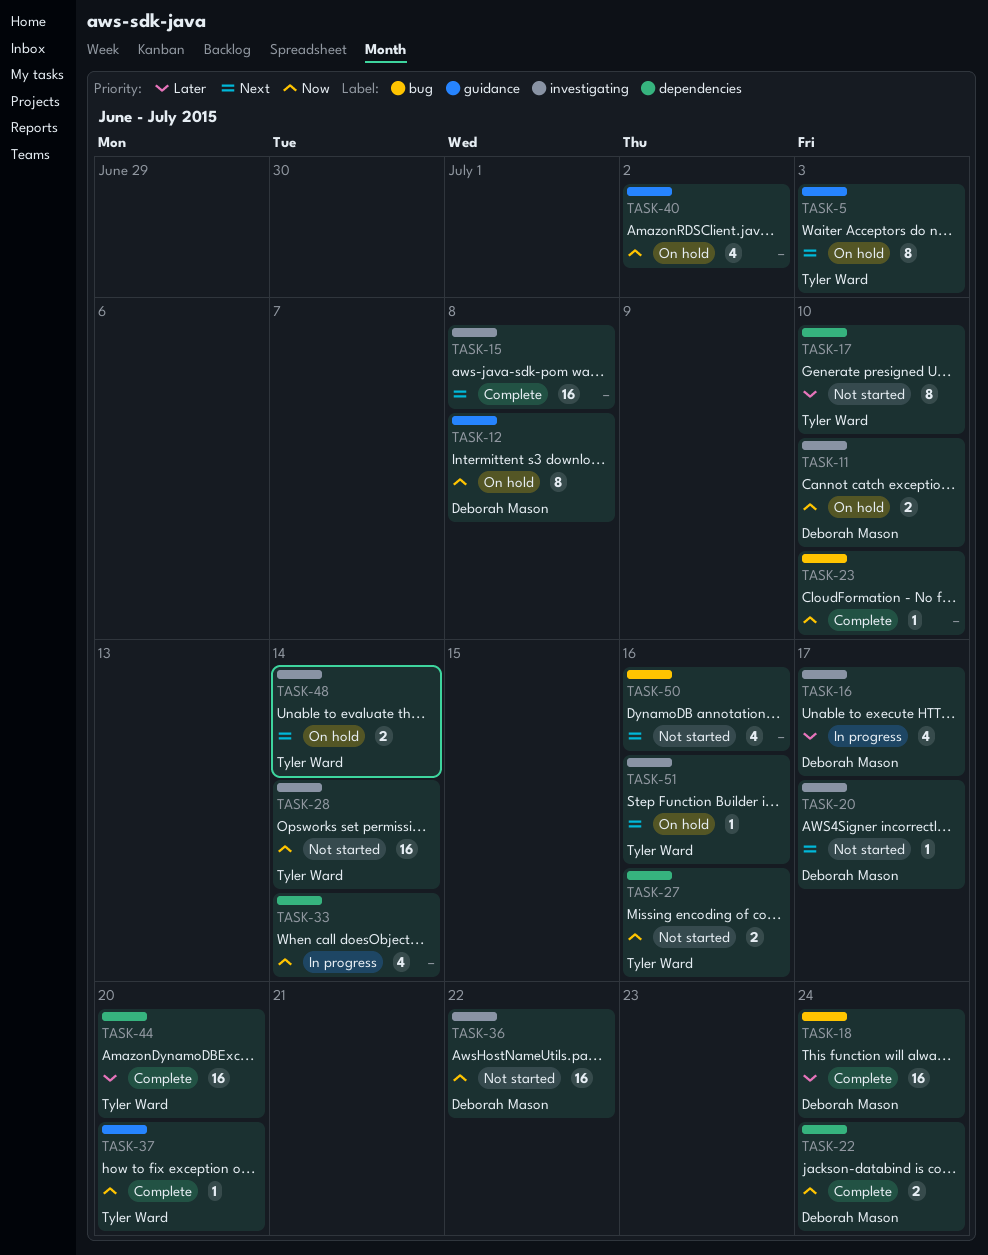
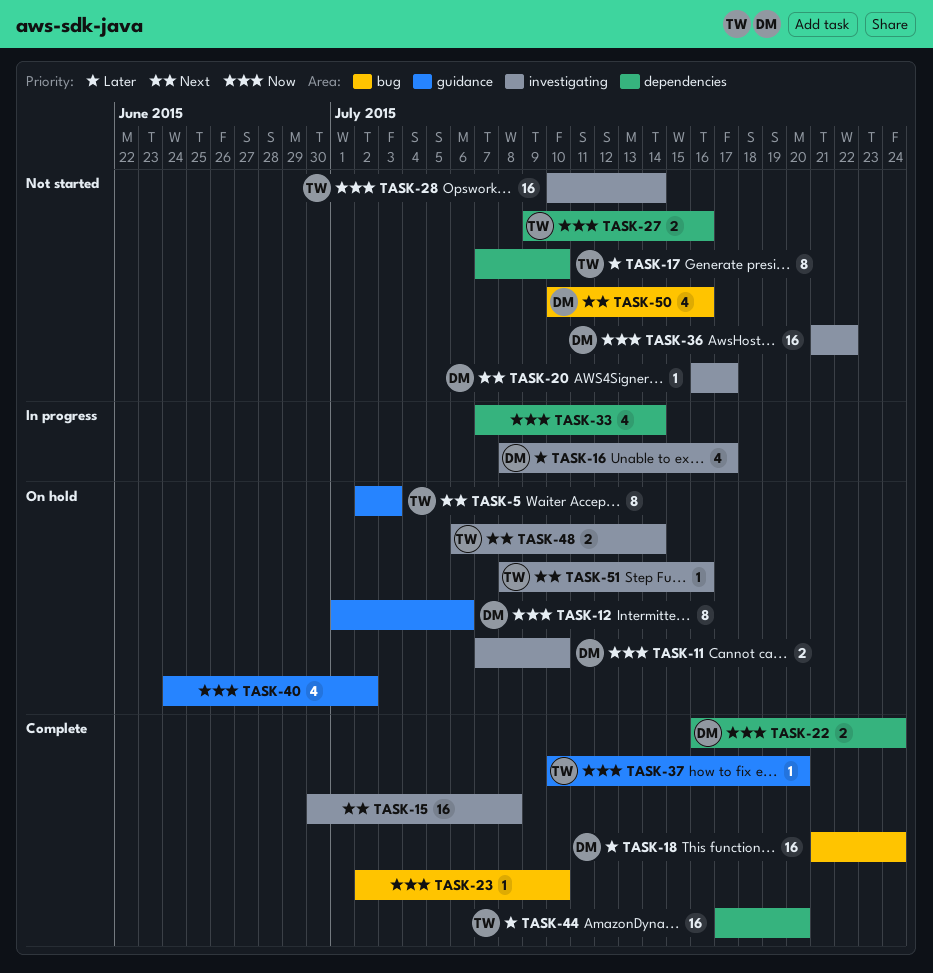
TASK-12, due: Jul 8 -> Jul 6
TASK-50, owner: none -> Deborah Mason

